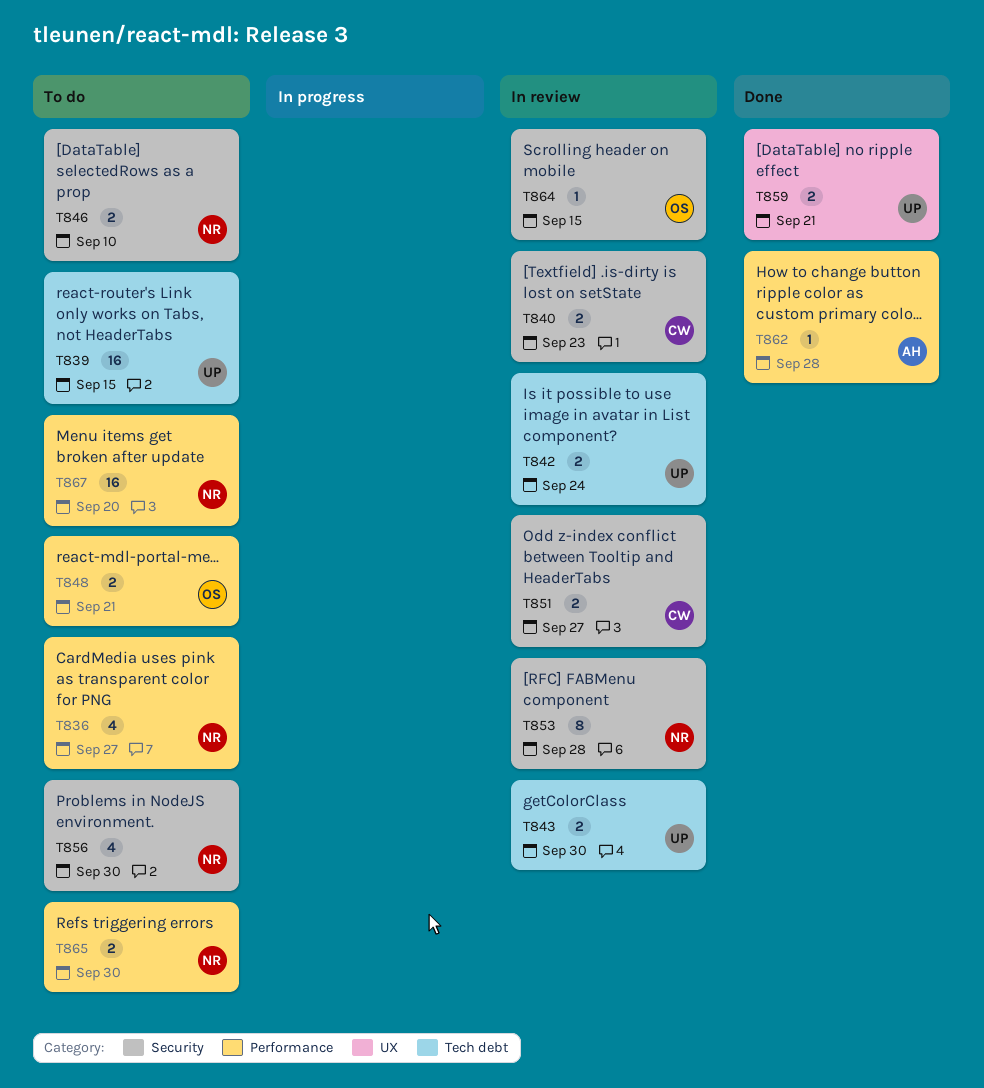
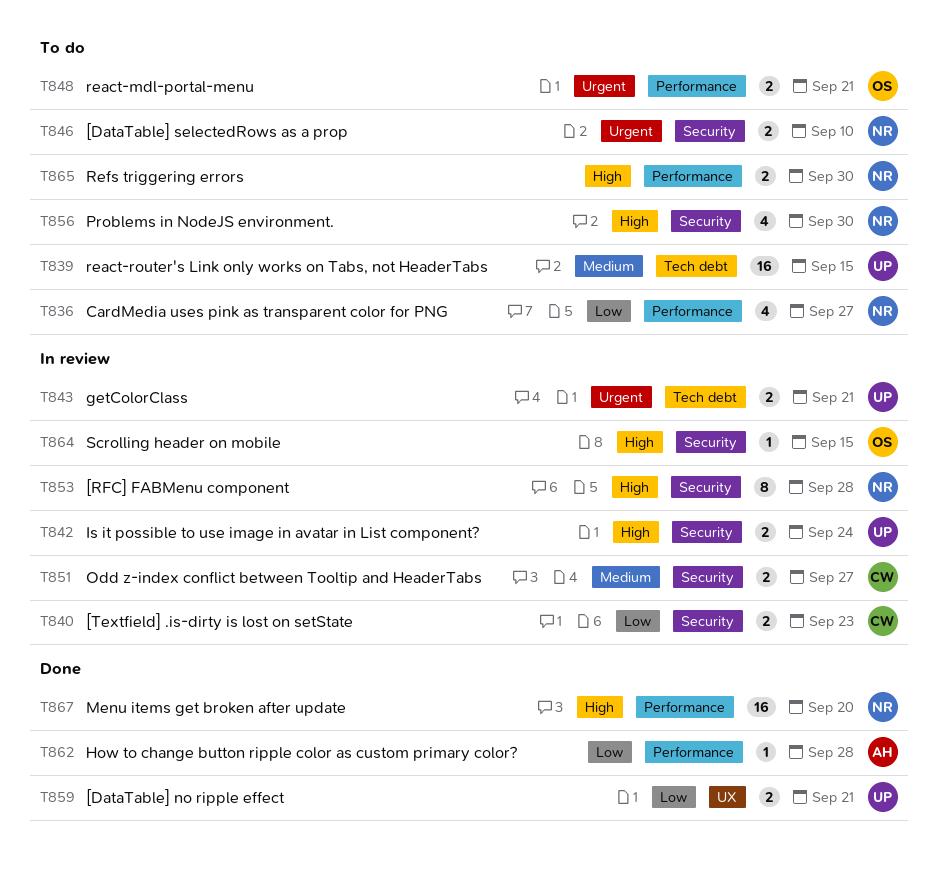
T842, label: Tech debt -> Security
T843, due: Sep 30 -> Sep 21
T867, status: To do -> Done

